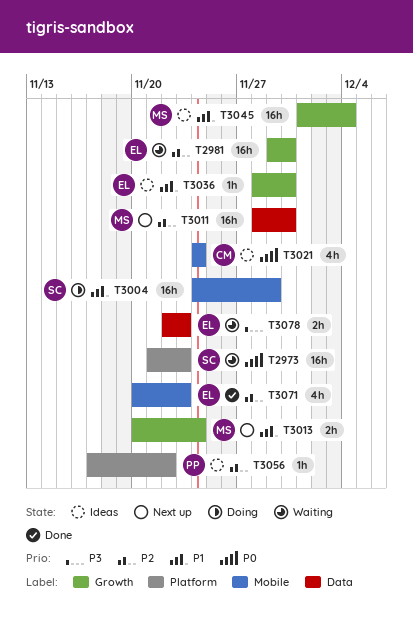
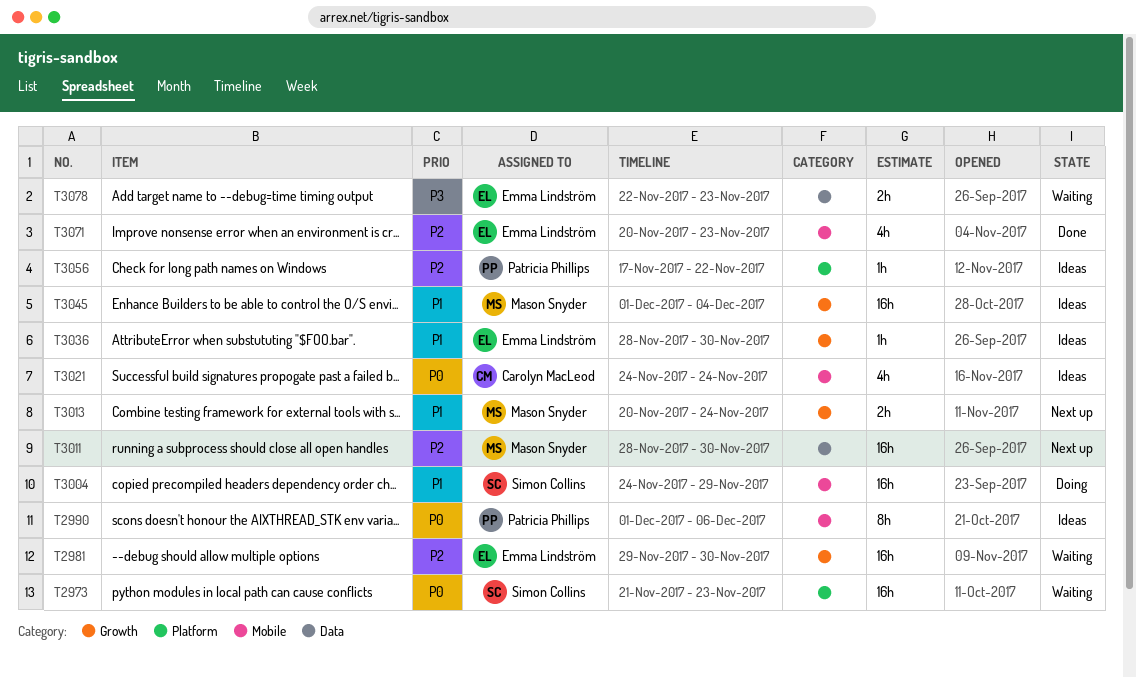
T2990: none -> present

